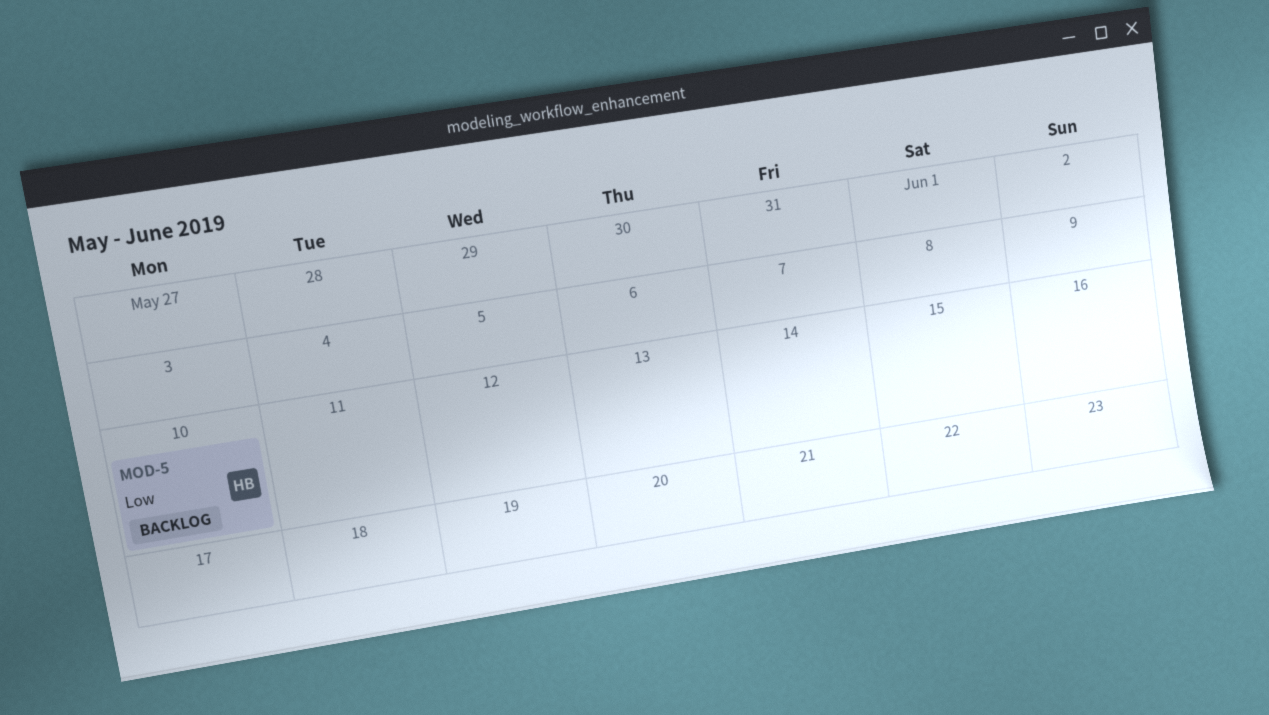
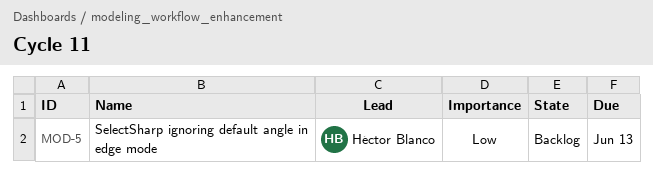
MOD-5, due: Jun 10 -> Jun 13

